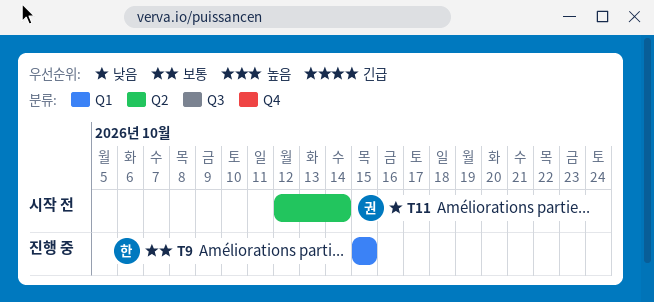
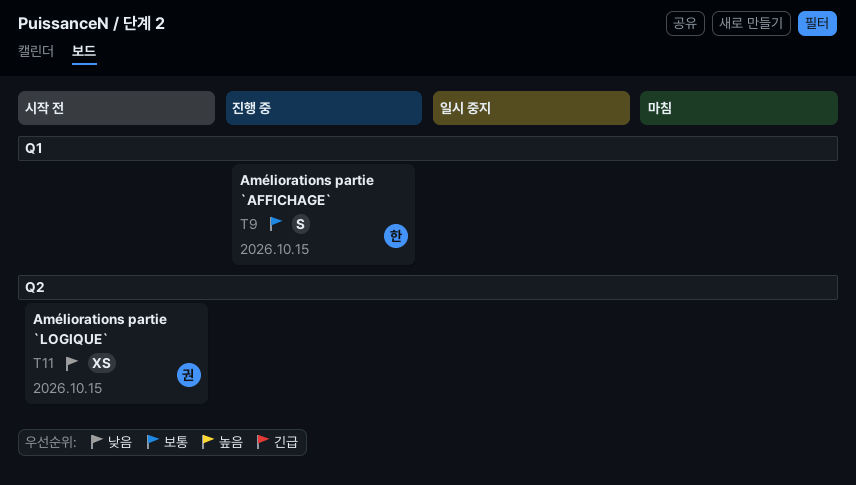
T11, due: Oct 14 -> Oct 15

